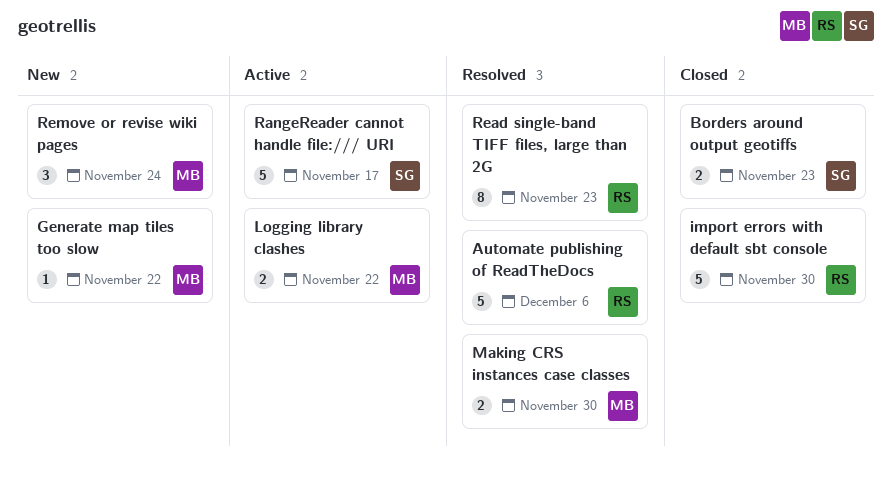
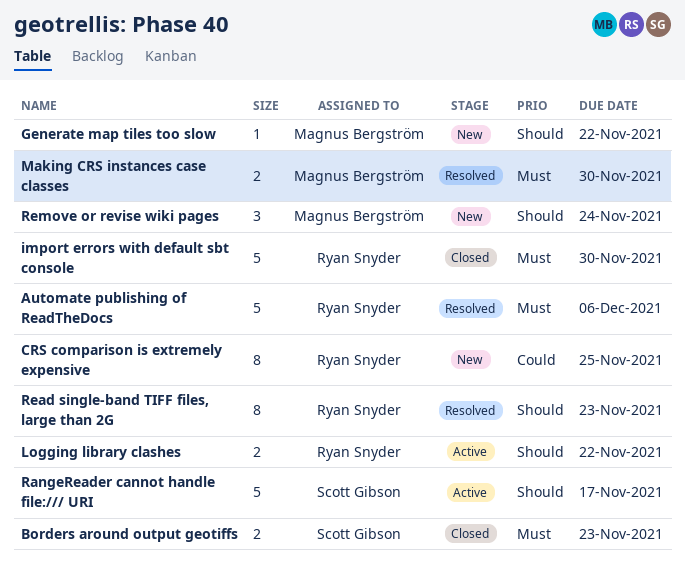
CRS comparison is extremely expensive: none -> present
Logging library clashes, owner: Magnus Bergström -> Ryan Snyder

